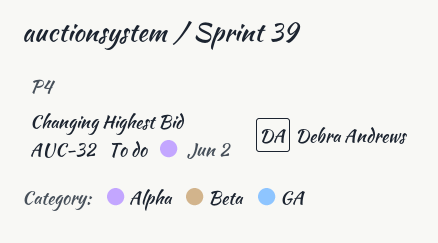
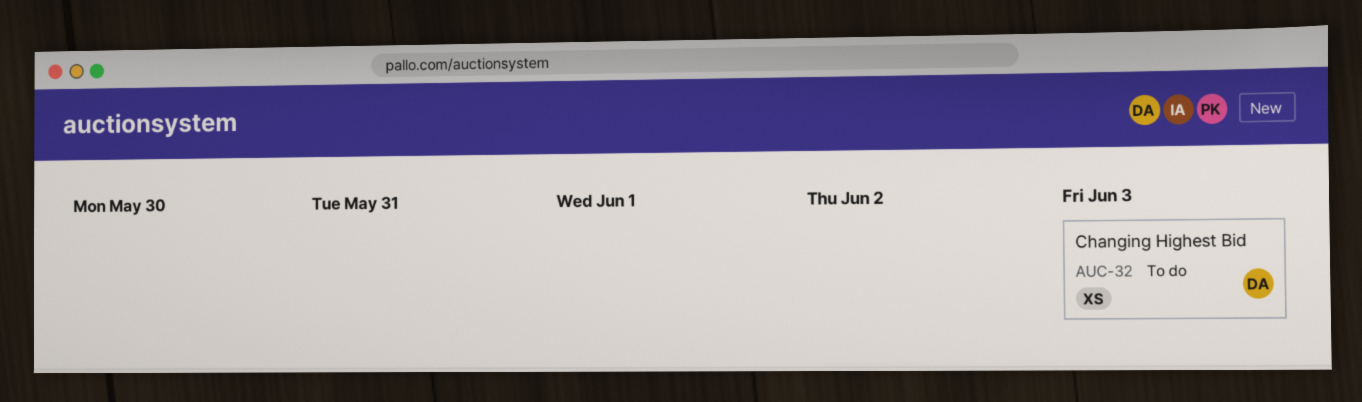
AUC-32, due: Jun 2 -> Jun 3

